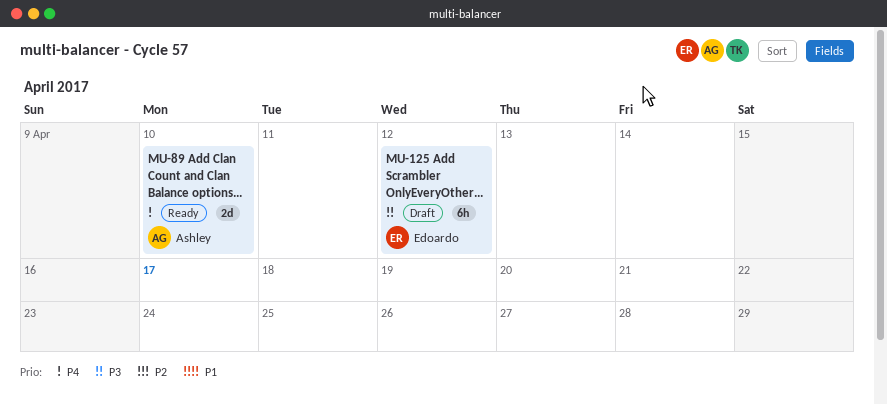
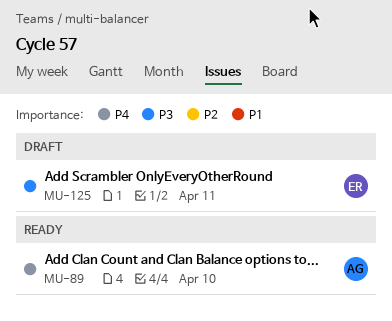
MU-125, due: Apr 12 -> Apr 11

